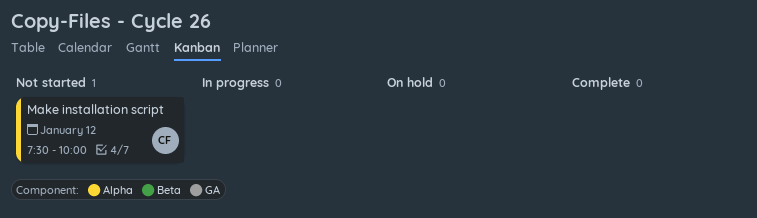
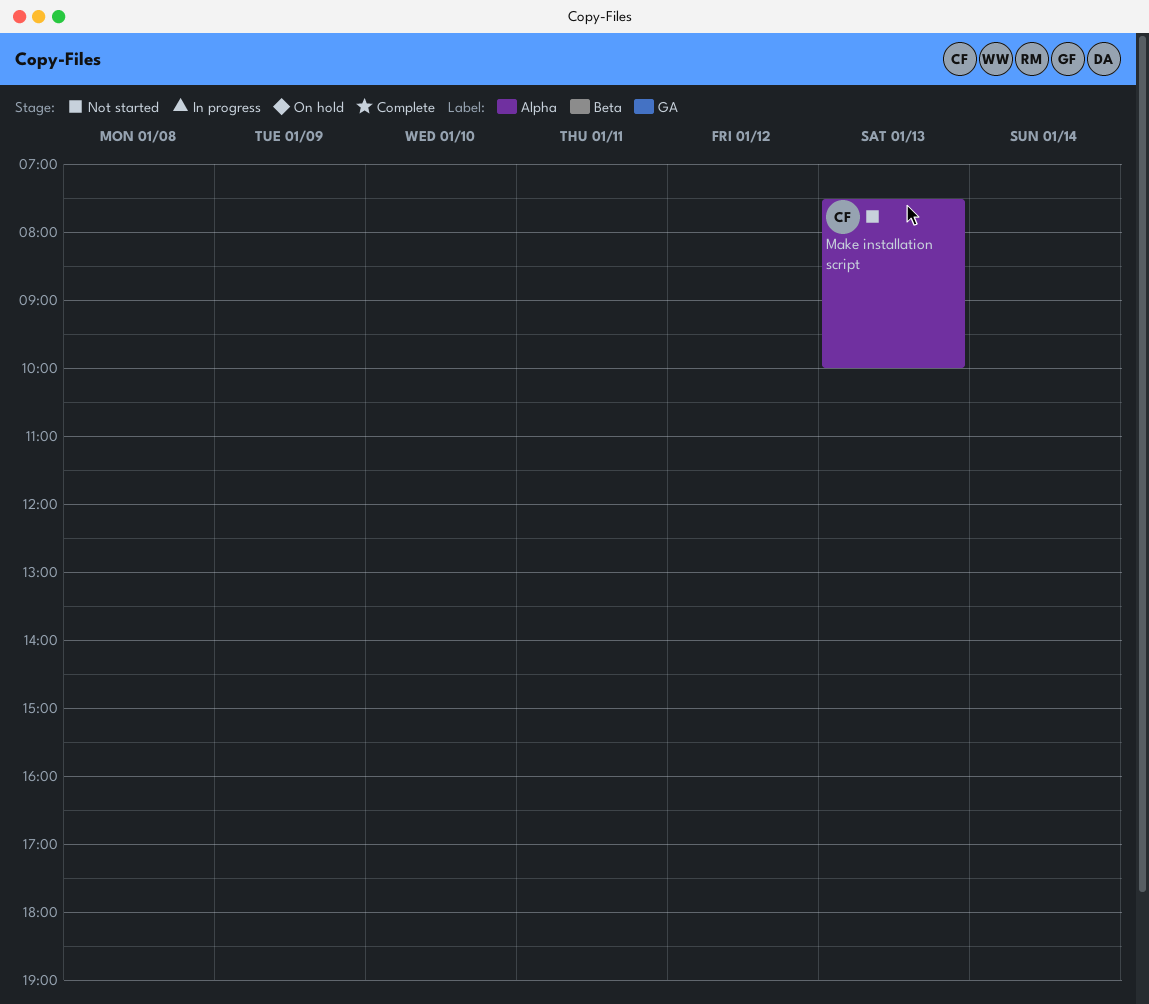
Make installation script, day: Jan 12 -> Jan 13

